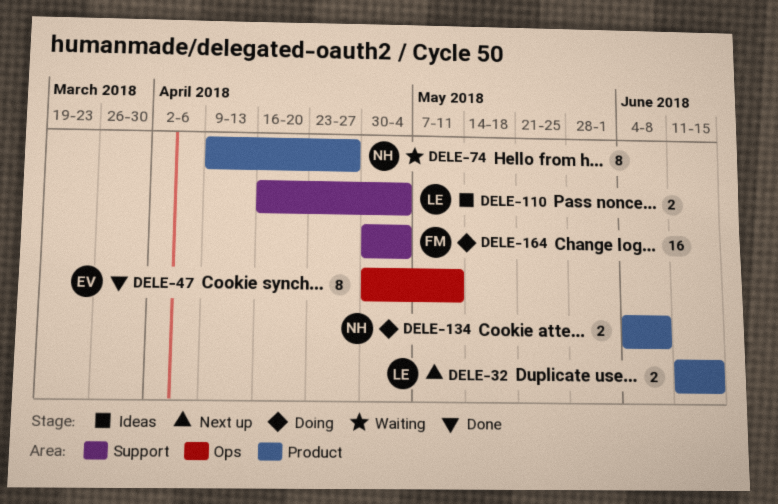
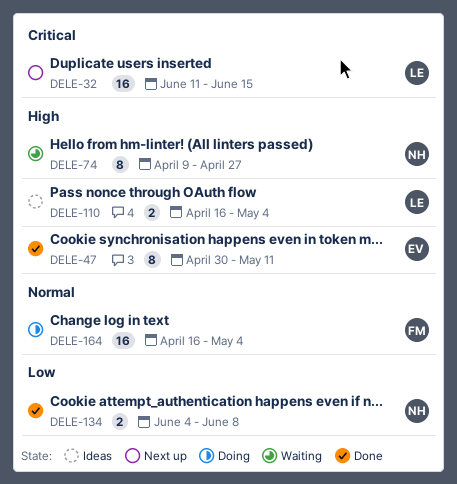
DELE-32, estimate: 2 -> 16
DELE-134, status: Doing -> Done
DELE-164, start: Apr 30 -> Apr 16

